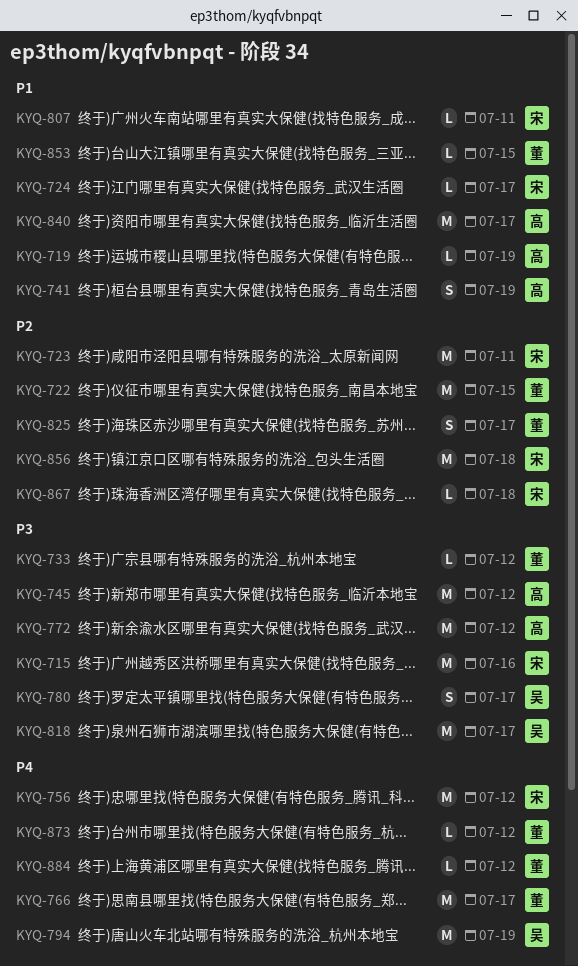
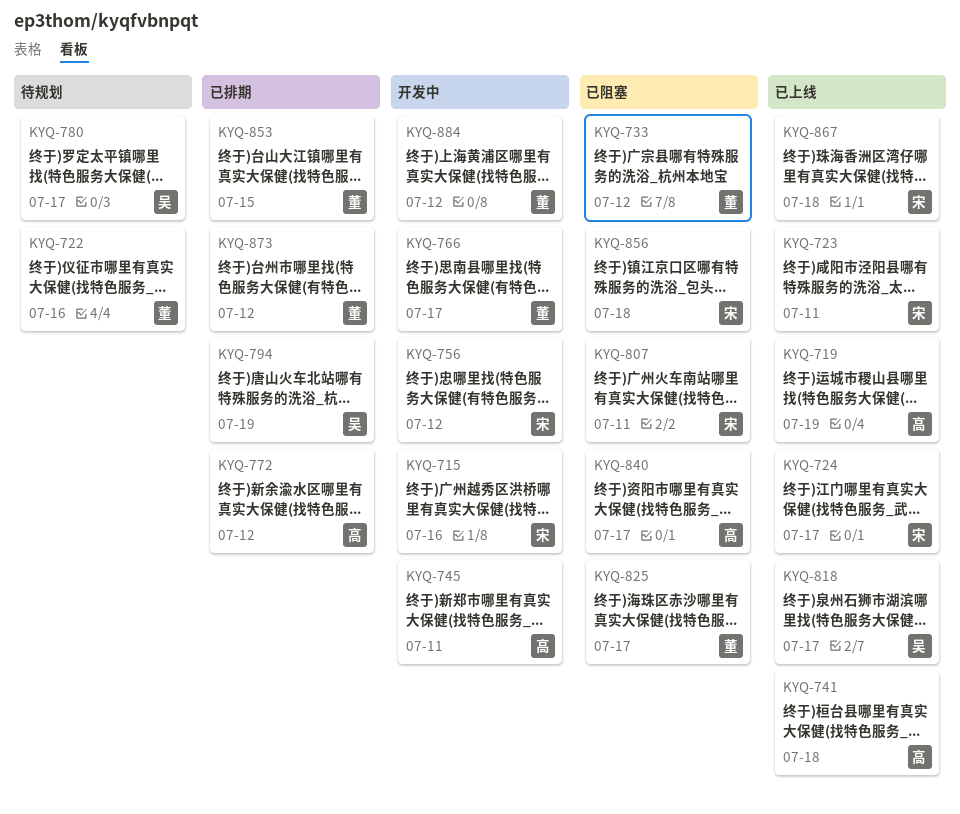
KYQ-722, due: Jul 15 -> Jul 16
KYQ-741, due: Jul 19 -> Jul 18
KYQ-745, due: Jul 12 -> Jul 11

